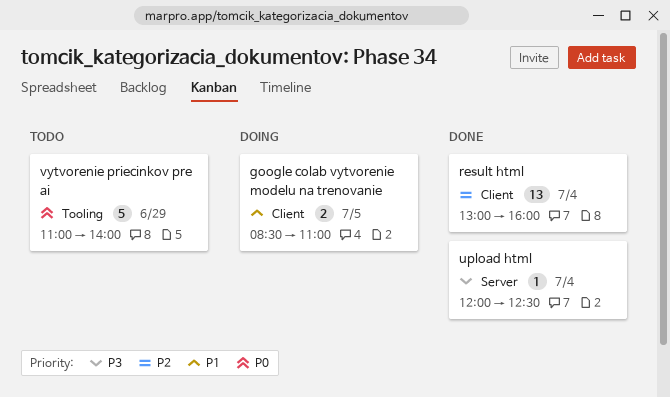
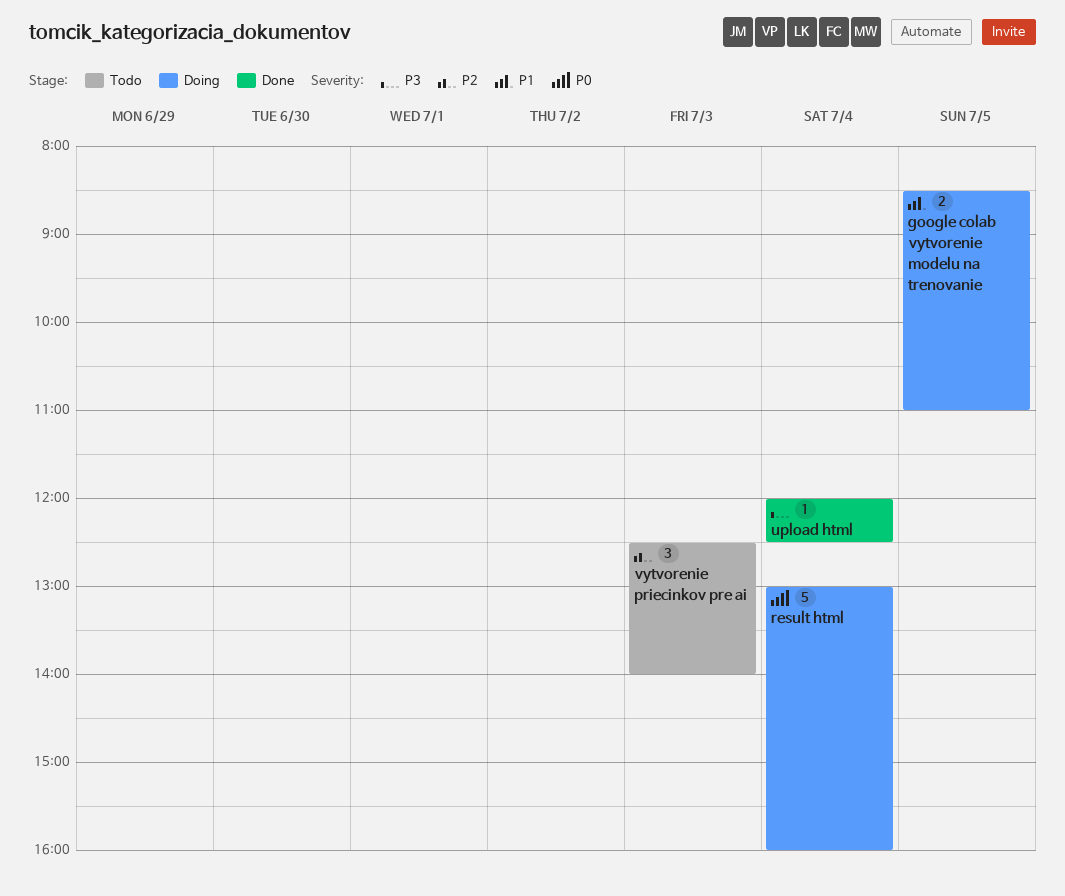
result html, status: Done -> Doing
result html, priority: P2 -> P0
result html, estimate: 13 -> 5
vytvorenie priecinkov pre ai, priority: P0 -> P2
vytvorenie priecinkov pre ai, estimate: 5 -> 3
vytvorenie priecinkov pre ai, day: Jun 29 -> Jul 3
vytvorenie priecinkov pre ai, begins: 11:00 -> 12:30

